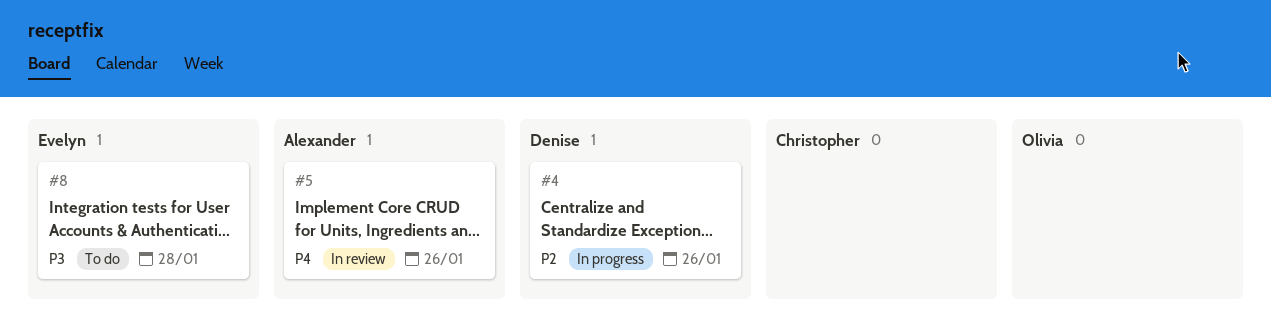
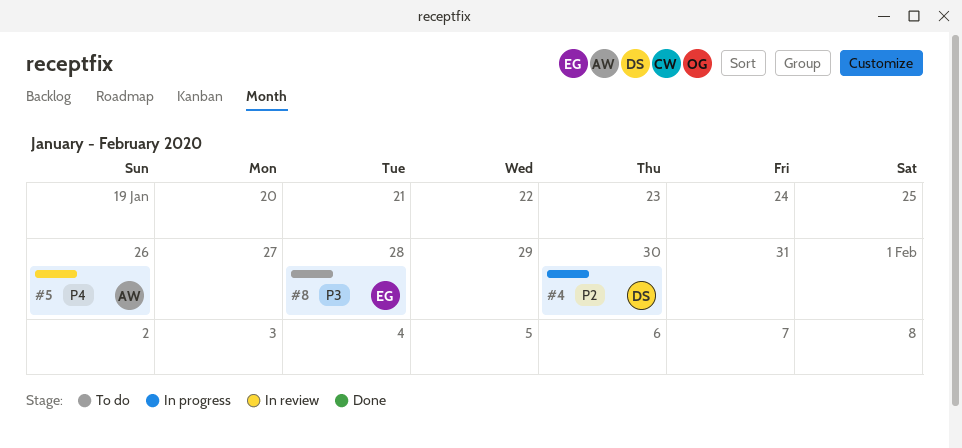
#4, due: Jan 26 -> Jan 30

